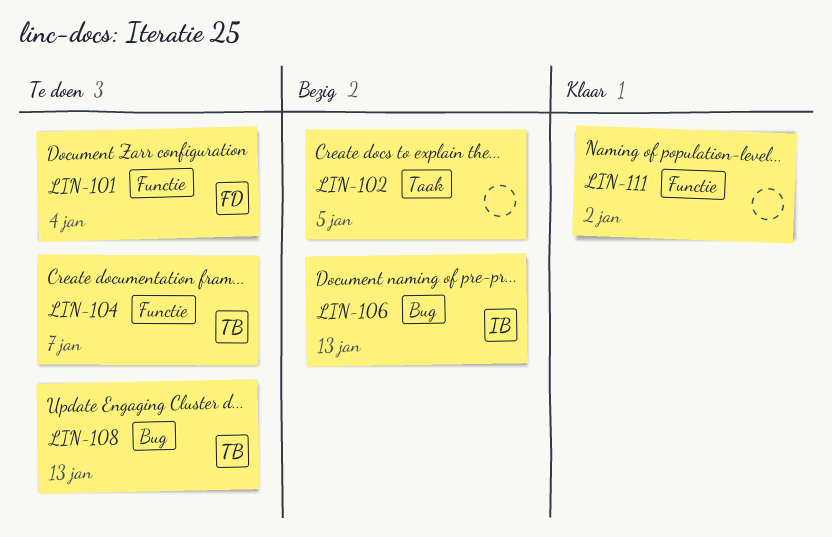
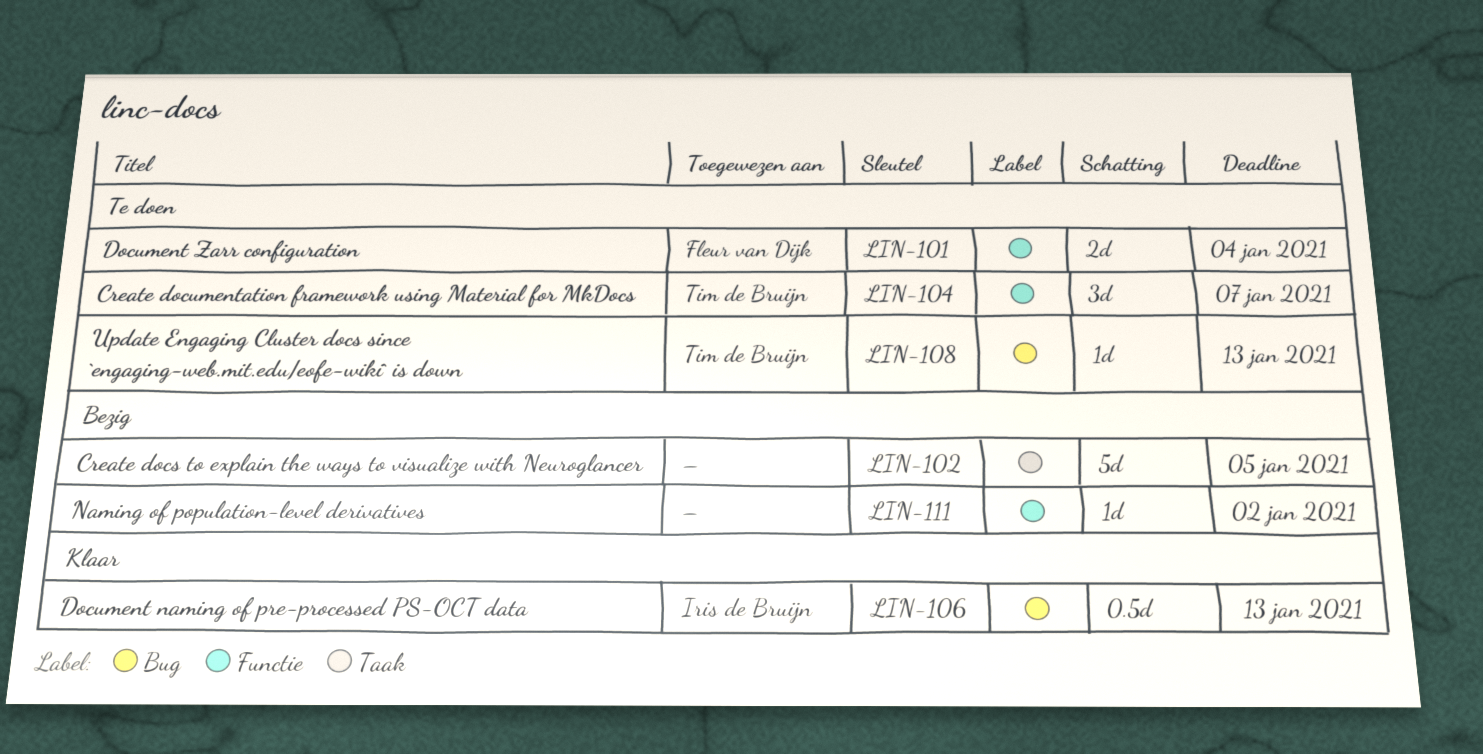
LIN-106, status: Bezig -> Klaar
LIN-111, status: Klaar -> Bezig

